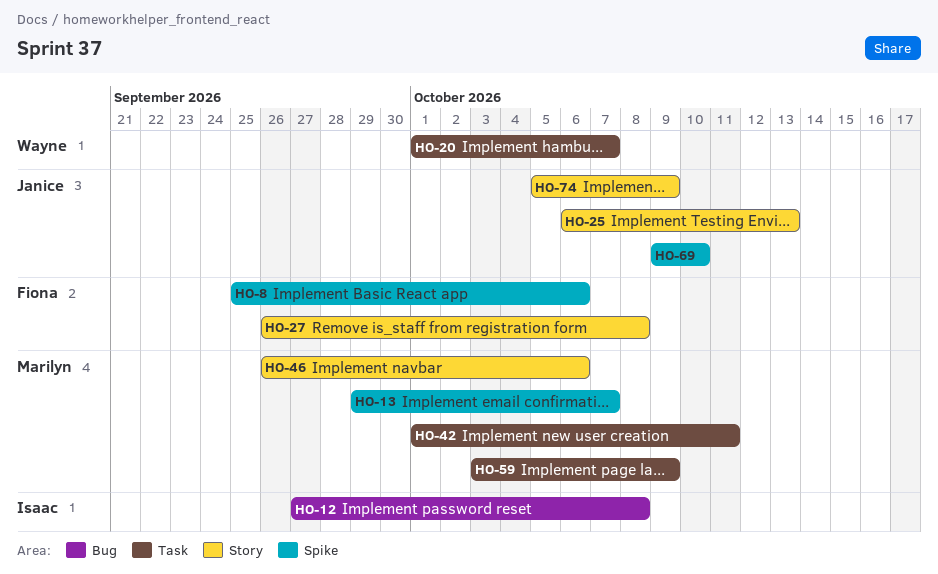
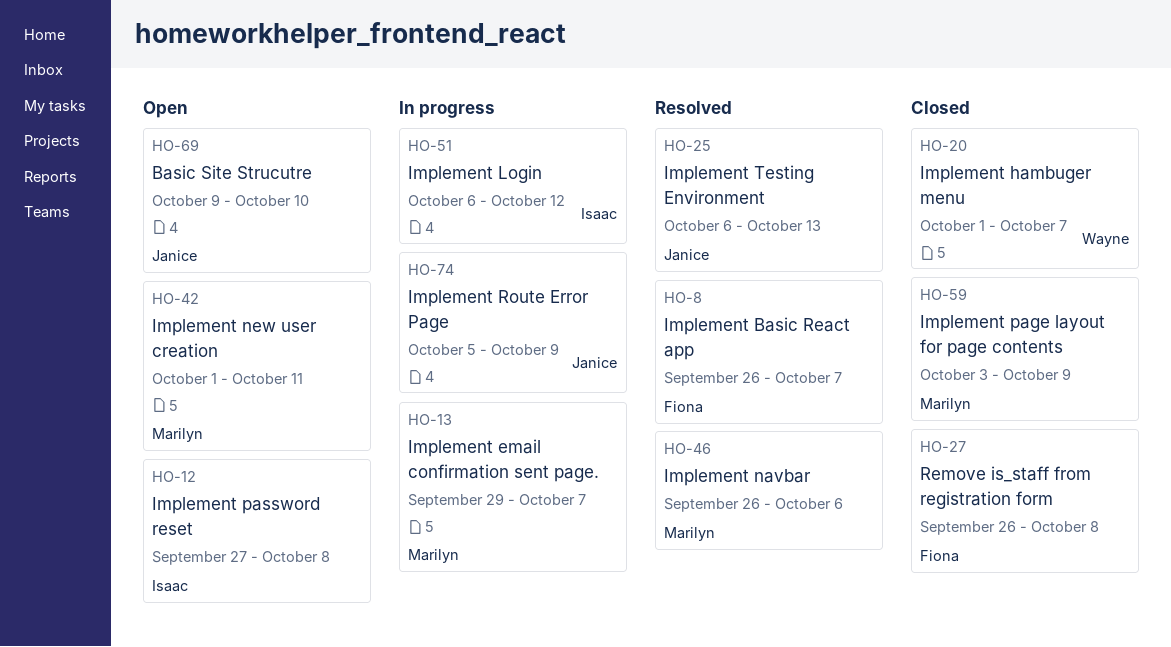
HO-8, start: Sep 25 -> Sep 26
HO-8, due: Oct 6 -> Oct 7
HO-51: none -> present

